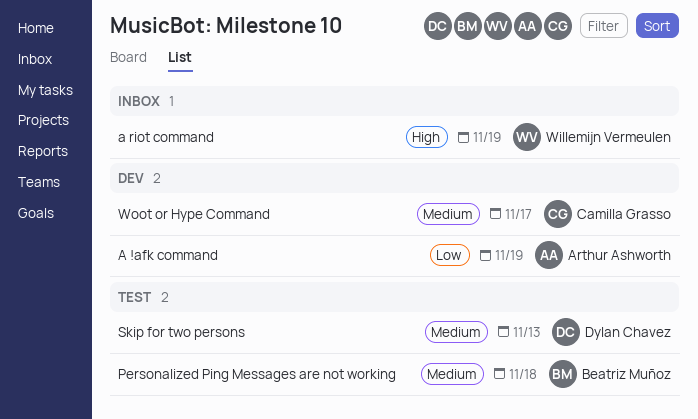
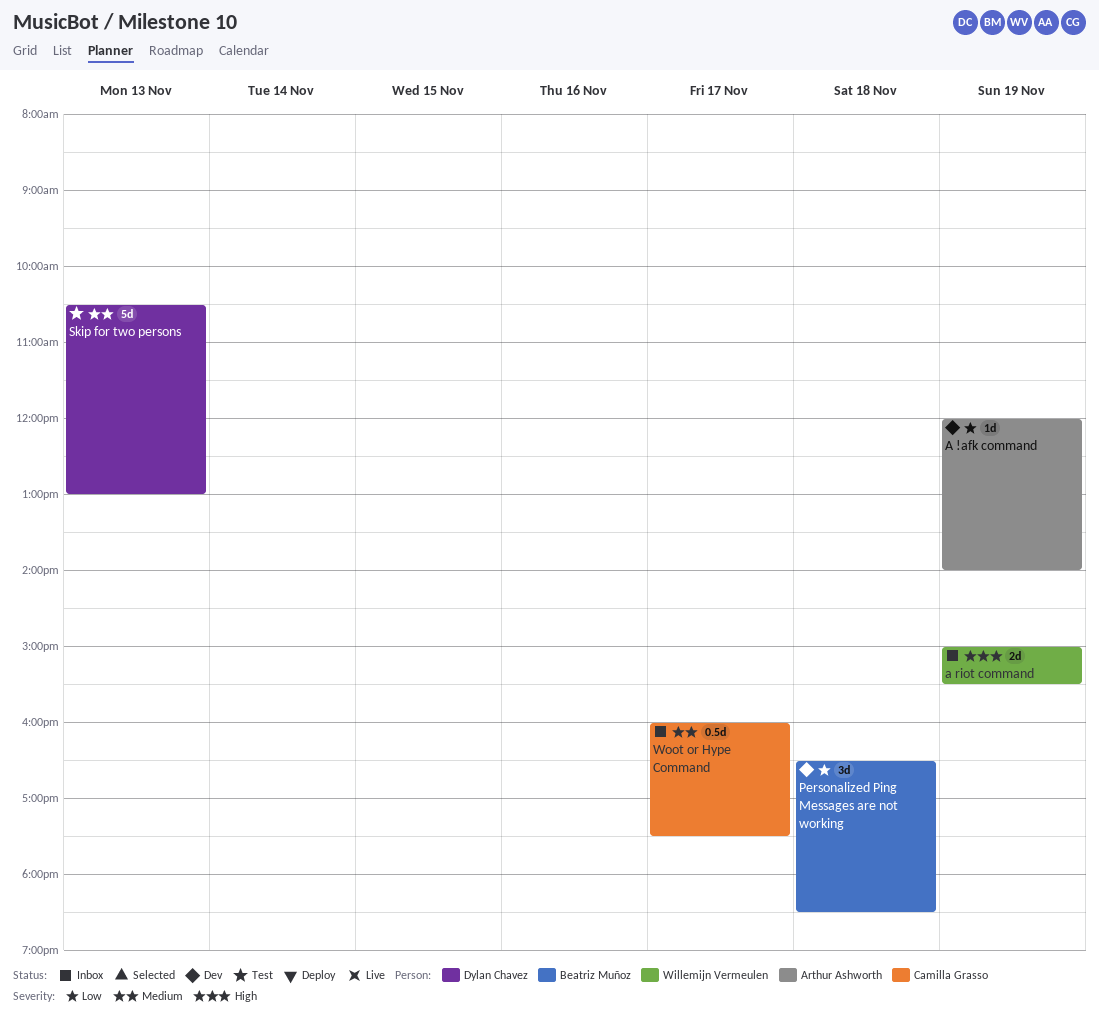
Personalized Ping Messages are not working, status: Test -> Dev
Personalized Ping Messages are not working, priority: Medium -> Low
Woot or Hype Command, status: Dev -> Inbox

